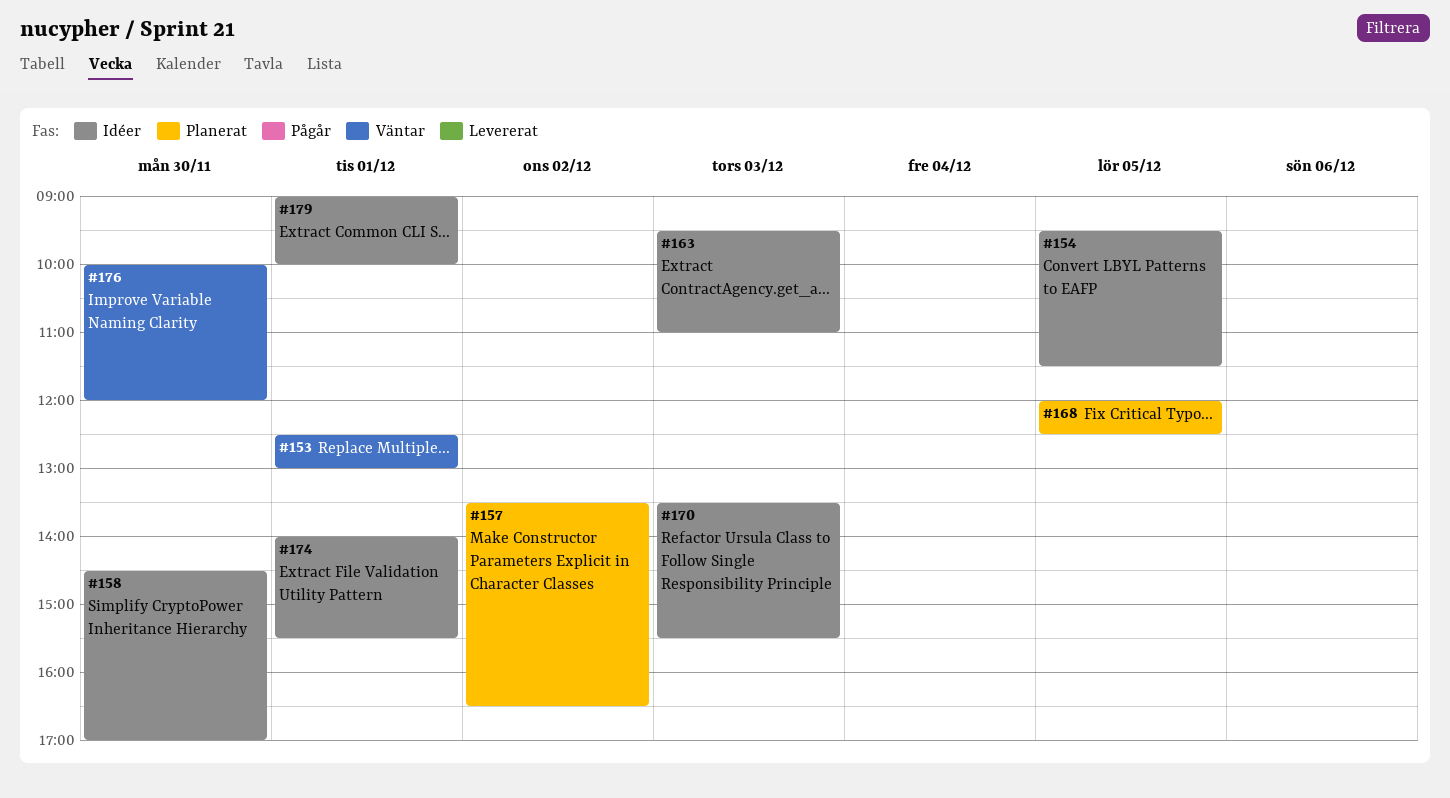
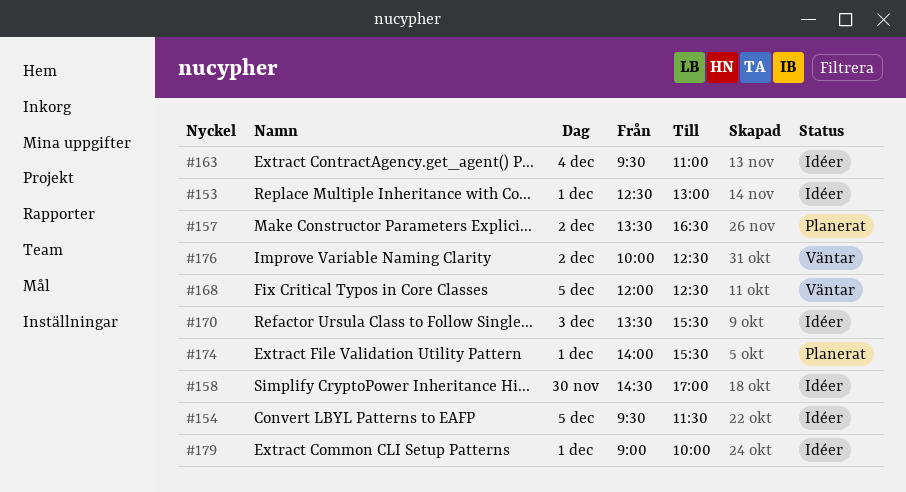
#153, status: Väntar -> Idéer
#163, day: Dec 3 -> Dec 4
#168, status: Planerat -> Väntar
#174, status: Idéer -> Planerat
#176, day: Nov 30 -> Dec 2
#176, ends: 12:00 -> 12:30

